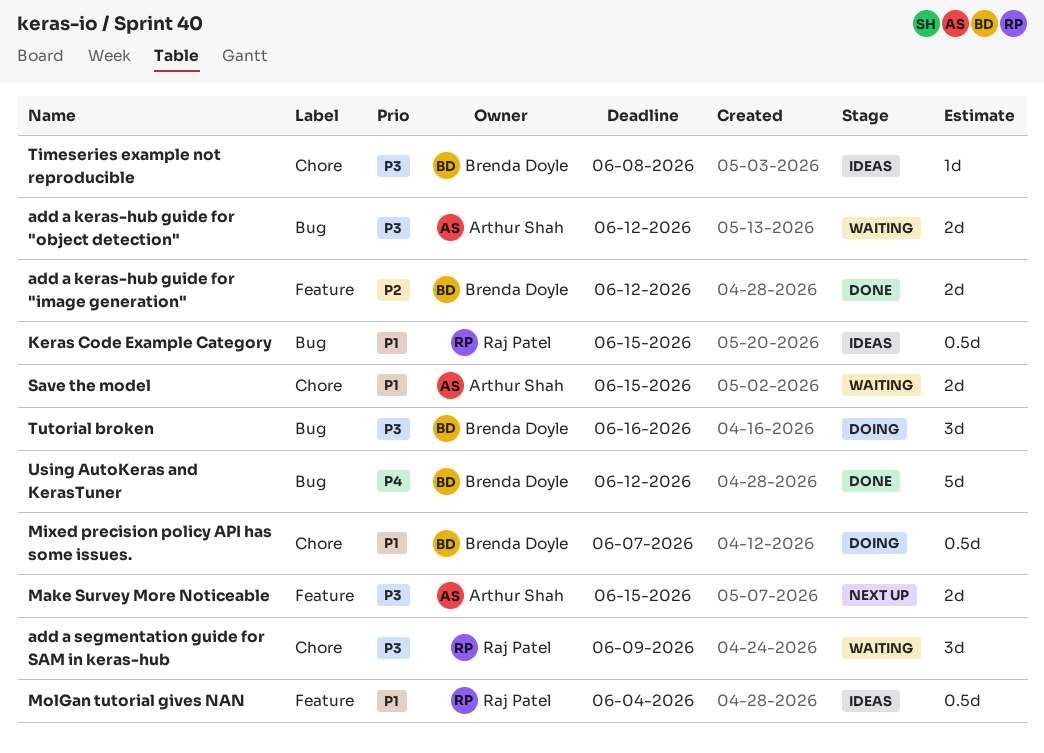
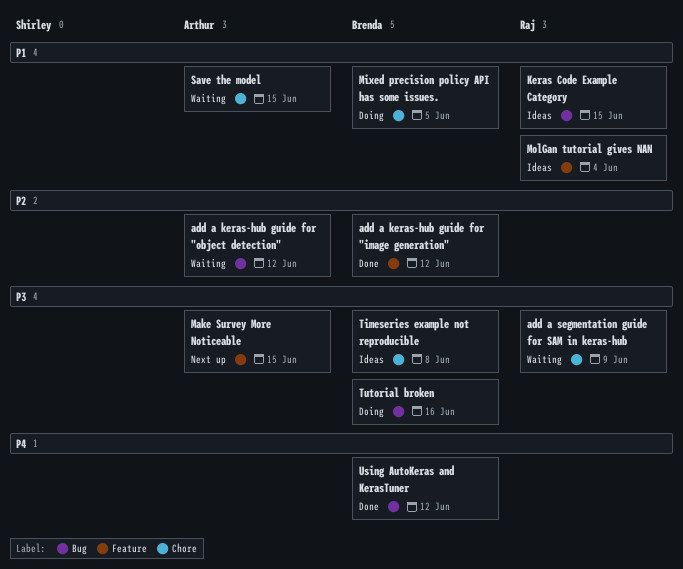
add a keras-hub guide for "object detection", priority: P3 -> P2
Mixed precision policy API has some issues., due: Jun 7 -> Jun 5

